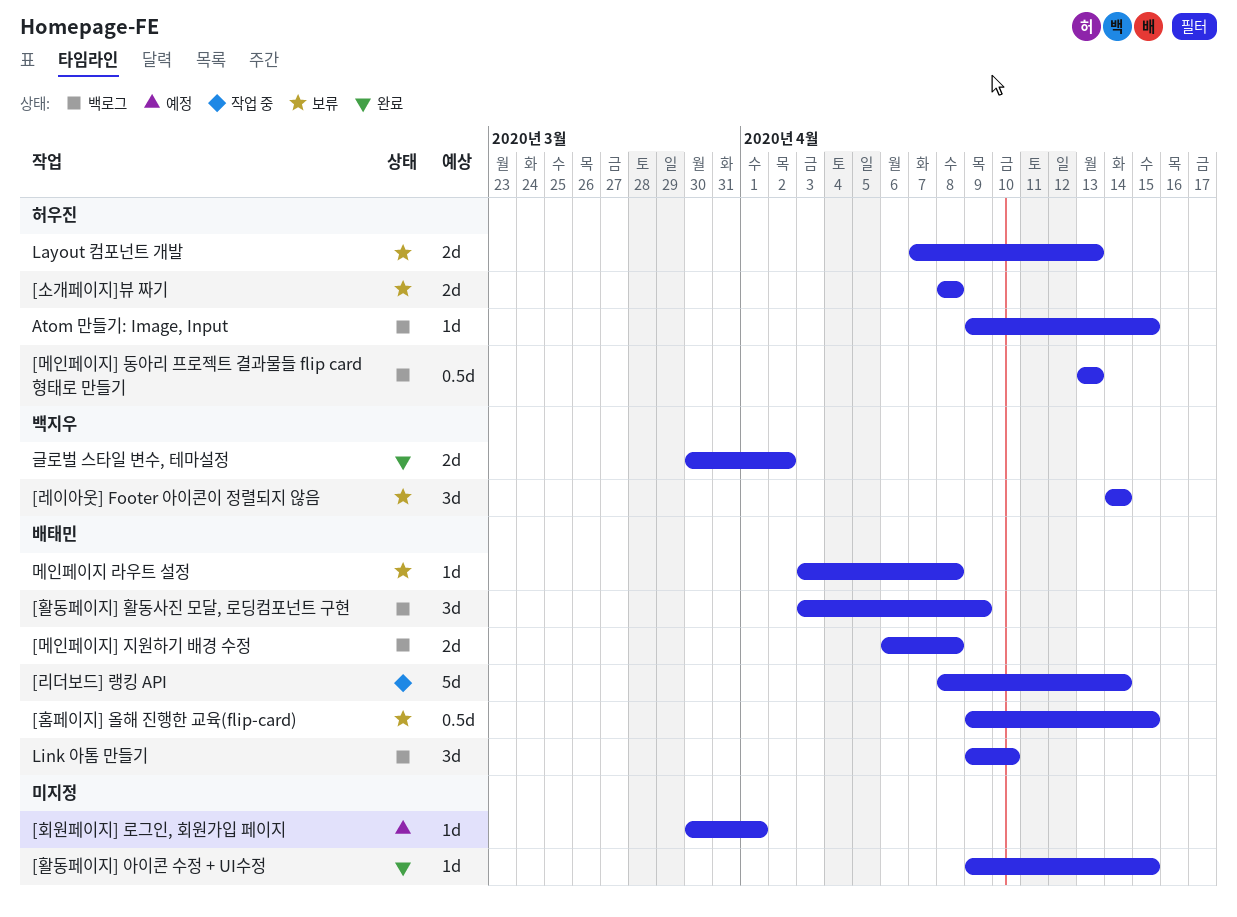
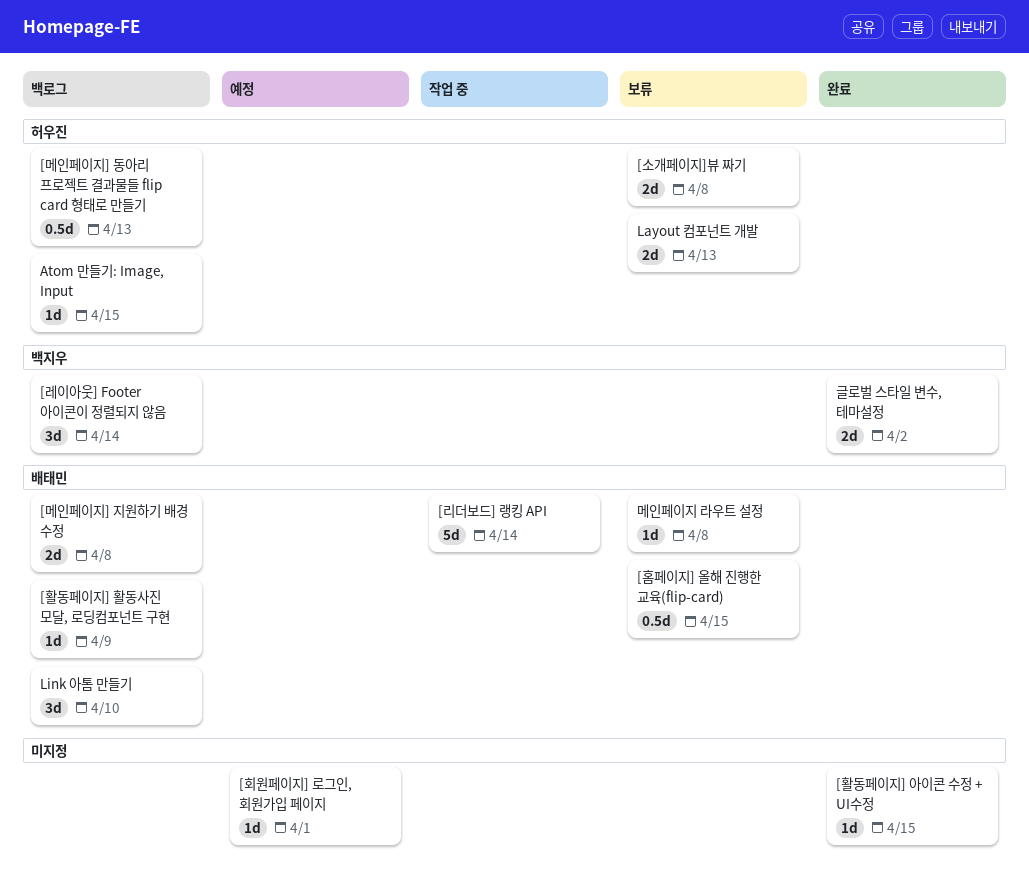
[레이아웃] Footer 아이콘이 정렬되지 않음, status: 보류 -> 백로그
[활동페이지] 활동사진 모달, 로딩컴포넌트 구현, estimate: 3d -> 1d

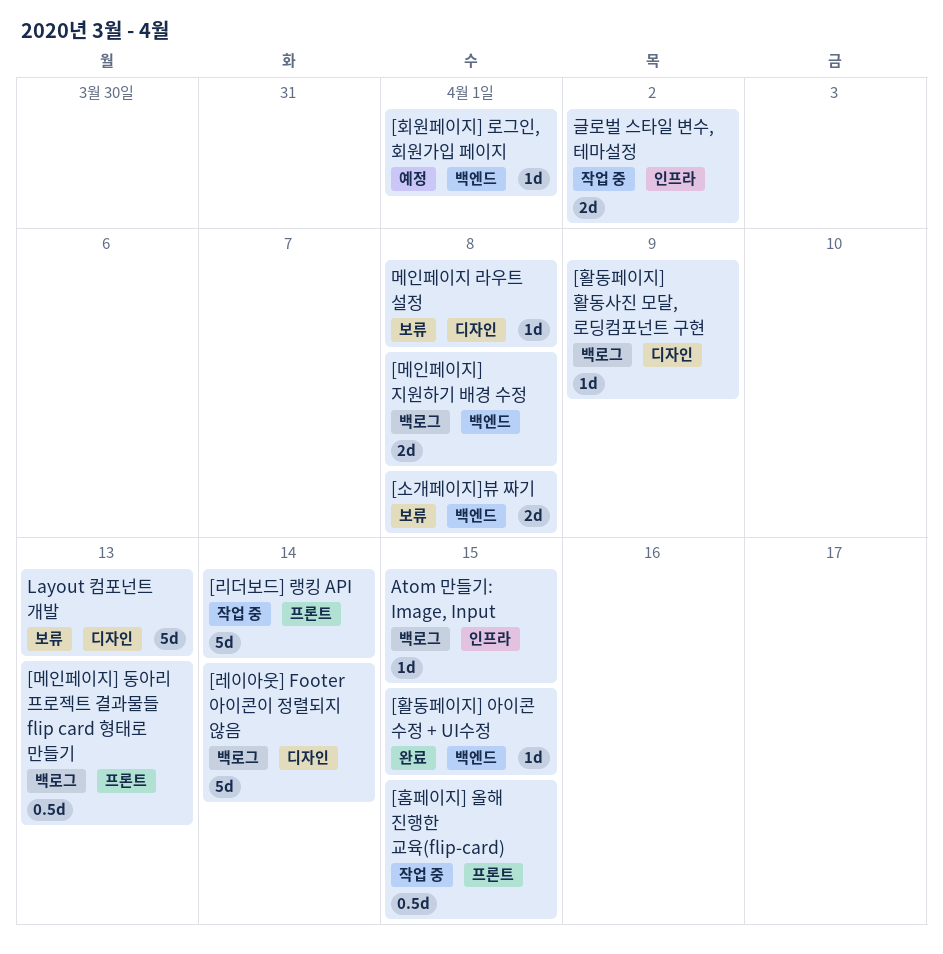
[레이아웃] Footer 아이콘이 정렬되지 않음, estimate: 3d -> 5d
[홈페이지] 올해 진행한 교육(flip-card), status: 보류 -> 작업 중
Layout 컴포넌트 개발, estimate: 2d -> 5d
Link 아톰 만들기: present -> none
글로벌 스타일 변수, 테마설정, status: 완료 -> 작업 중

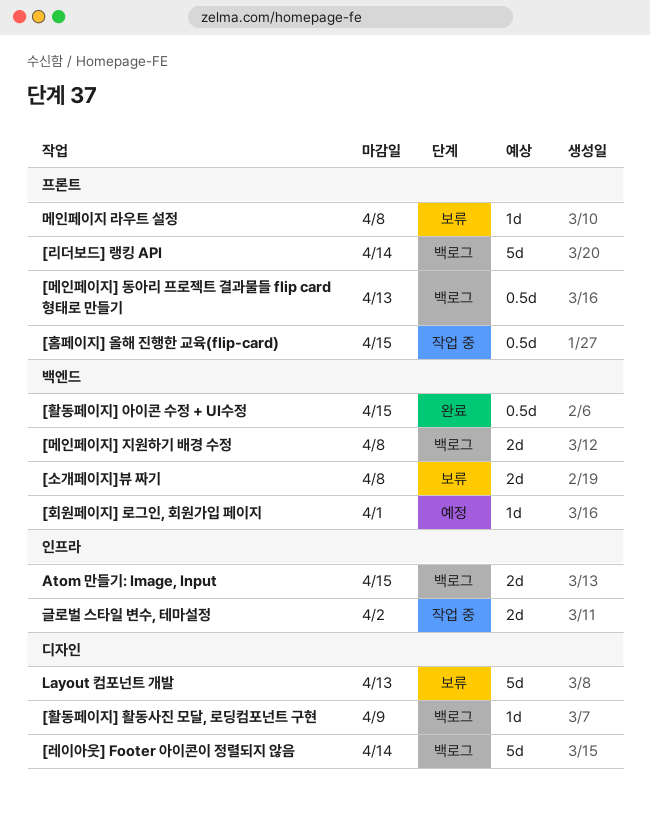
[리더보드] 랭킹 API, status: 작업 중 -> 백로그
[활동페이지] 아이콘 수정 + UI수정, estimate: 1d -> 0.5d
Atom 만들기: Image, Input, estimate: 1d -> 2d
메인페이지 라우트 설정, label: 디자인 -> 프론트

